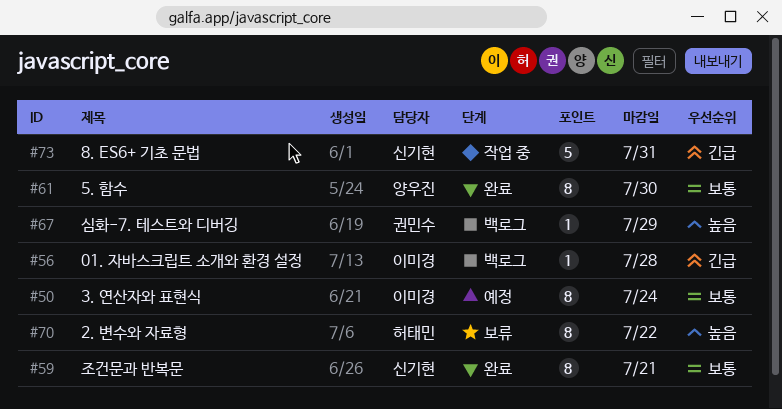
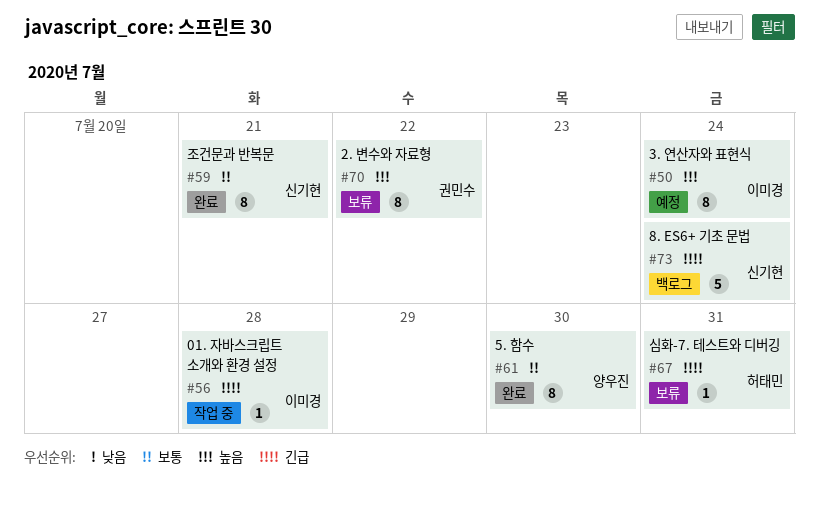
#50, priority: 보통 -> 높음
#56, status: 백로그 -> 작업 중
#67, status: 백로그 -> 보류
#67, owner: 권민수 -> 허태민
#67, priority: 높음 -> 긴급
#67, due: Jul 29 -> Jul 31
#70, owner: 허태민 -> 권민수
#73, status: 작업 중 -> 백로그
#73, due: Jul 31 -> Jul 24

